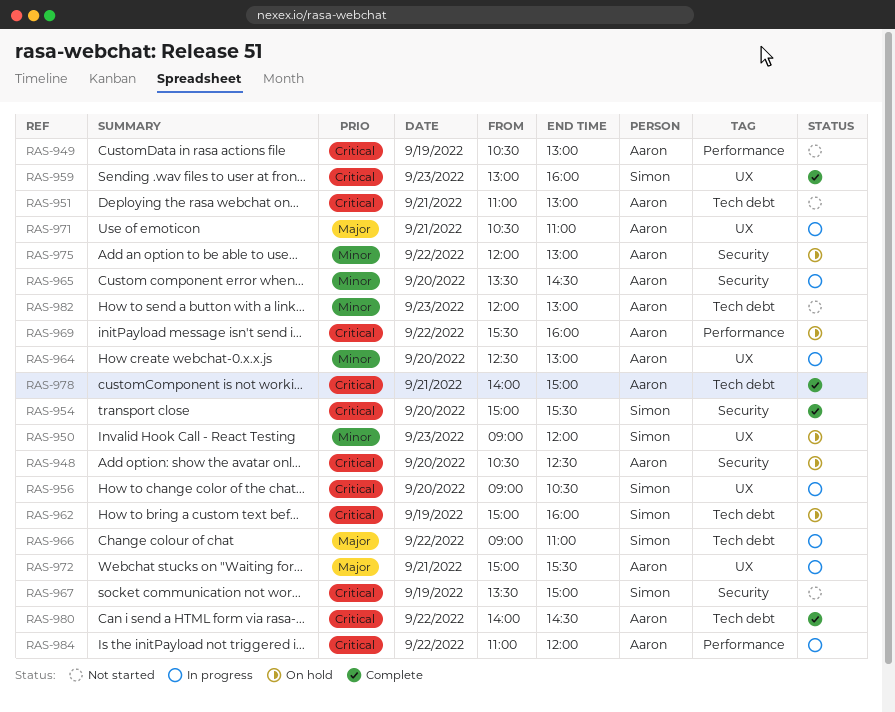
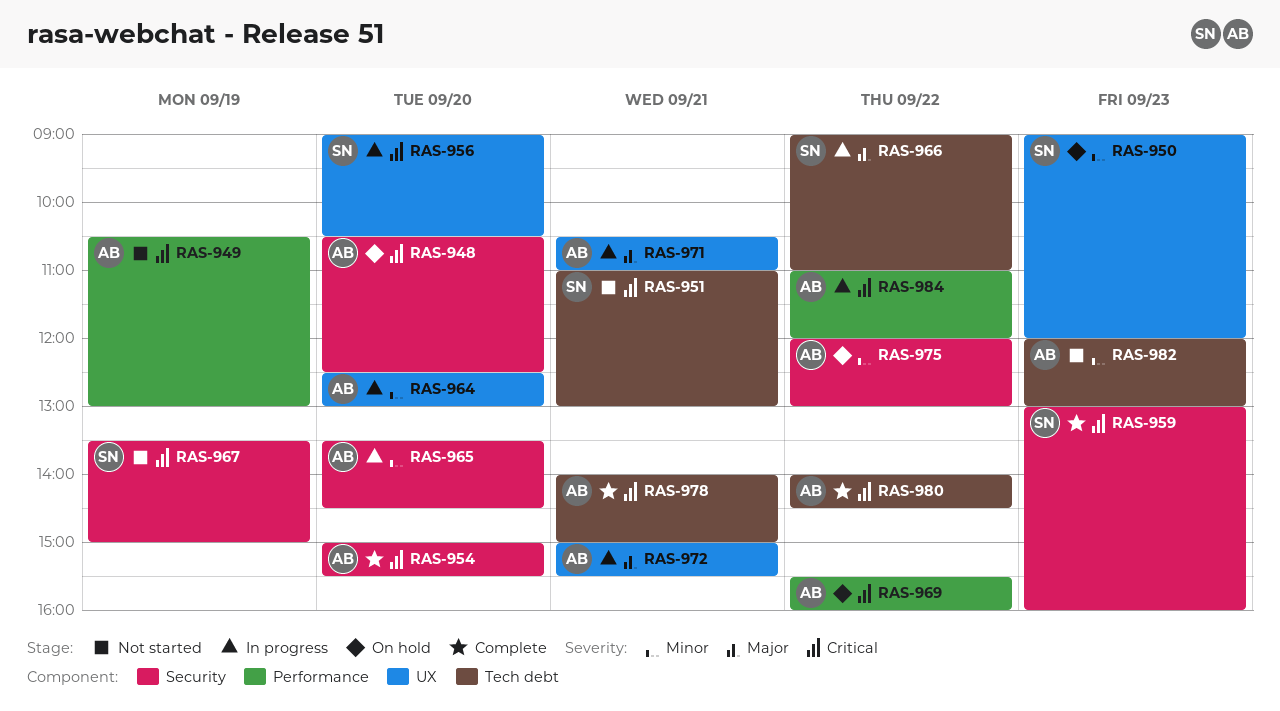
RAS-951, owner: Aaron -> Simon
RAS-954, owner: Simon -> Aaron
RAS-959, label: UX -> Security
RAS-962: present -> none

